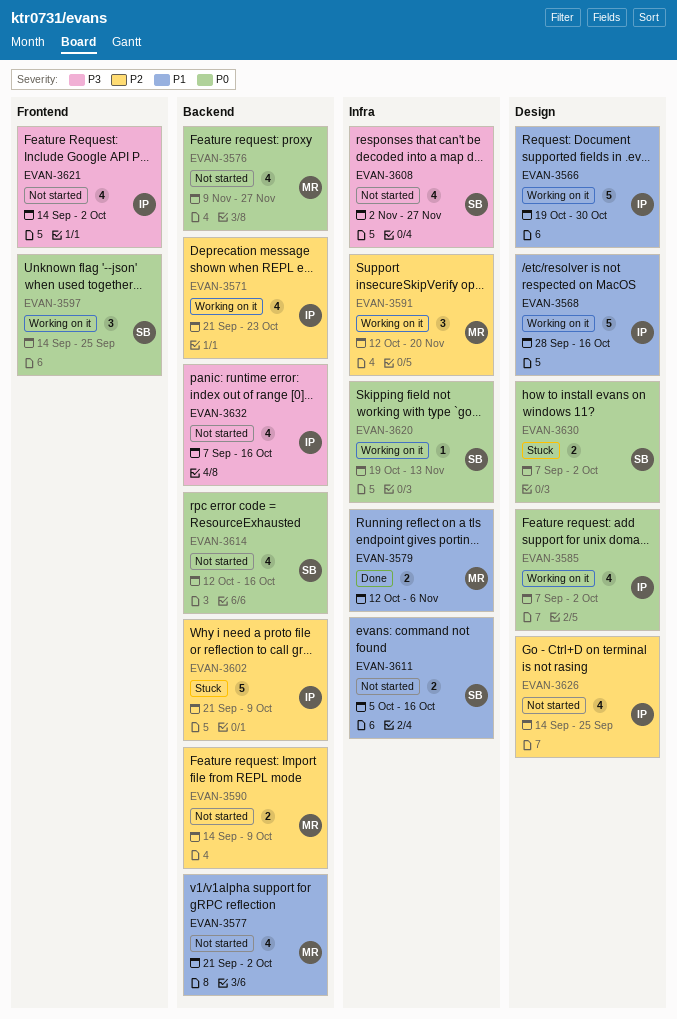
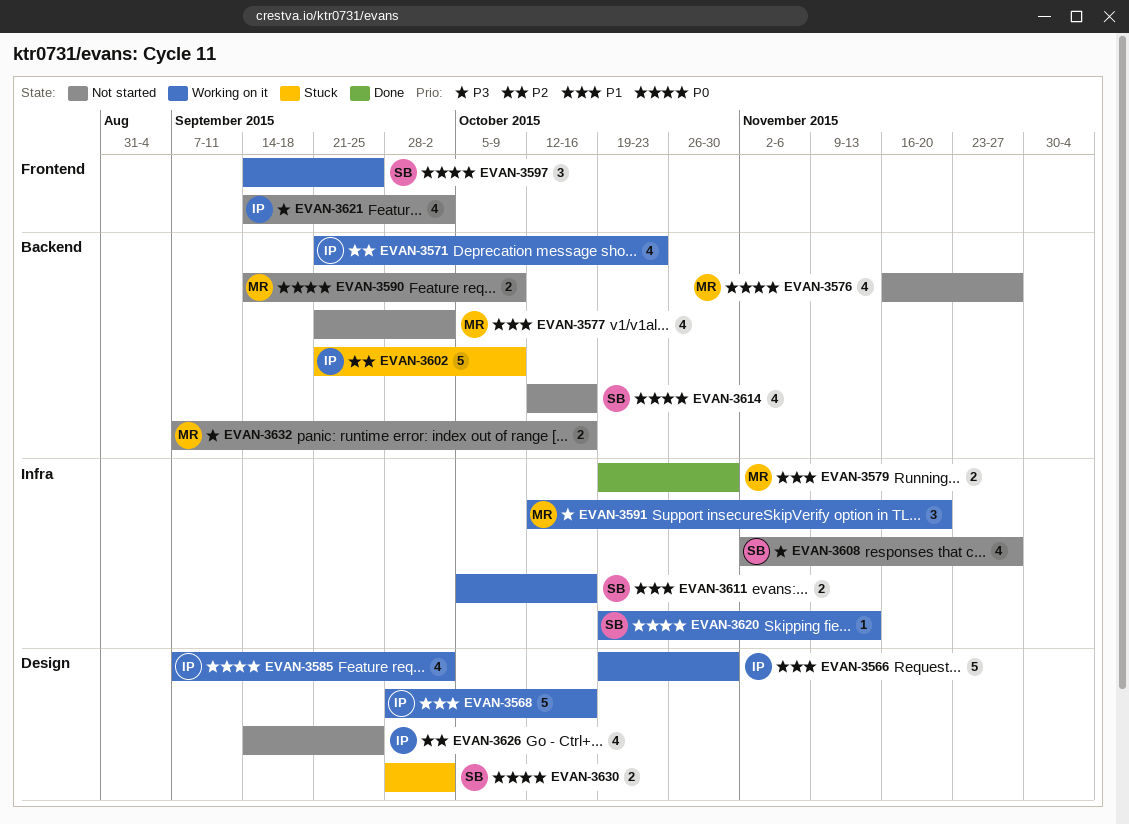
EVAN-3576, start: Nov 9 -> Nov 16
EVAN-3579, start: Oct 12 -> Oct 19
EVAN-3579, due: Nov 6 -> Oct 30
EVAN-3590, priority: P2 -> P0
EVAN-3591, priority: P2 -> P3
EVAN-3611, status: Not started -> Working on it
EVAN-3630, start: Sep 7 -> Sep 28
EVAN-3632, owner: IP -> MR
EVAN-3632, estimate: 4 -> 2

